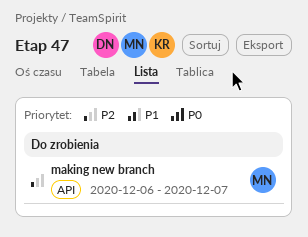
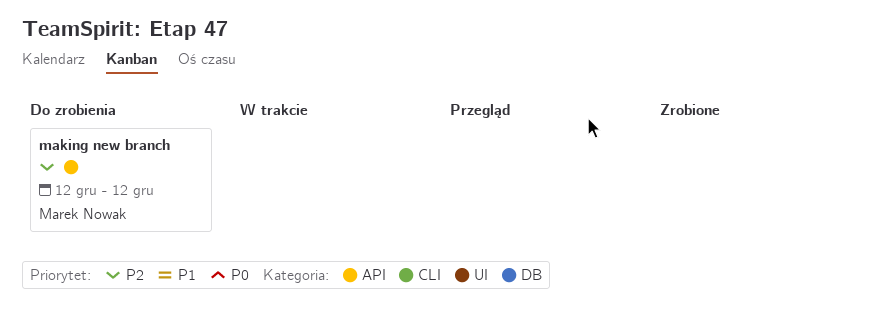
making new branch, start: Dec 6 -> Dec 12
making new branch, due: Dec 7 -> Dec 12

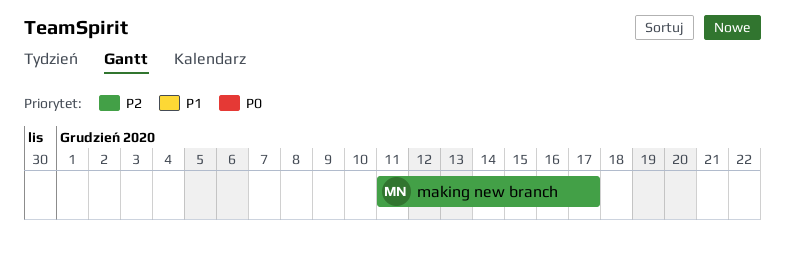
making new branch, start: Dec 12 -> Dec 11
making new branch, due: Dec 12 -> Dec 17

